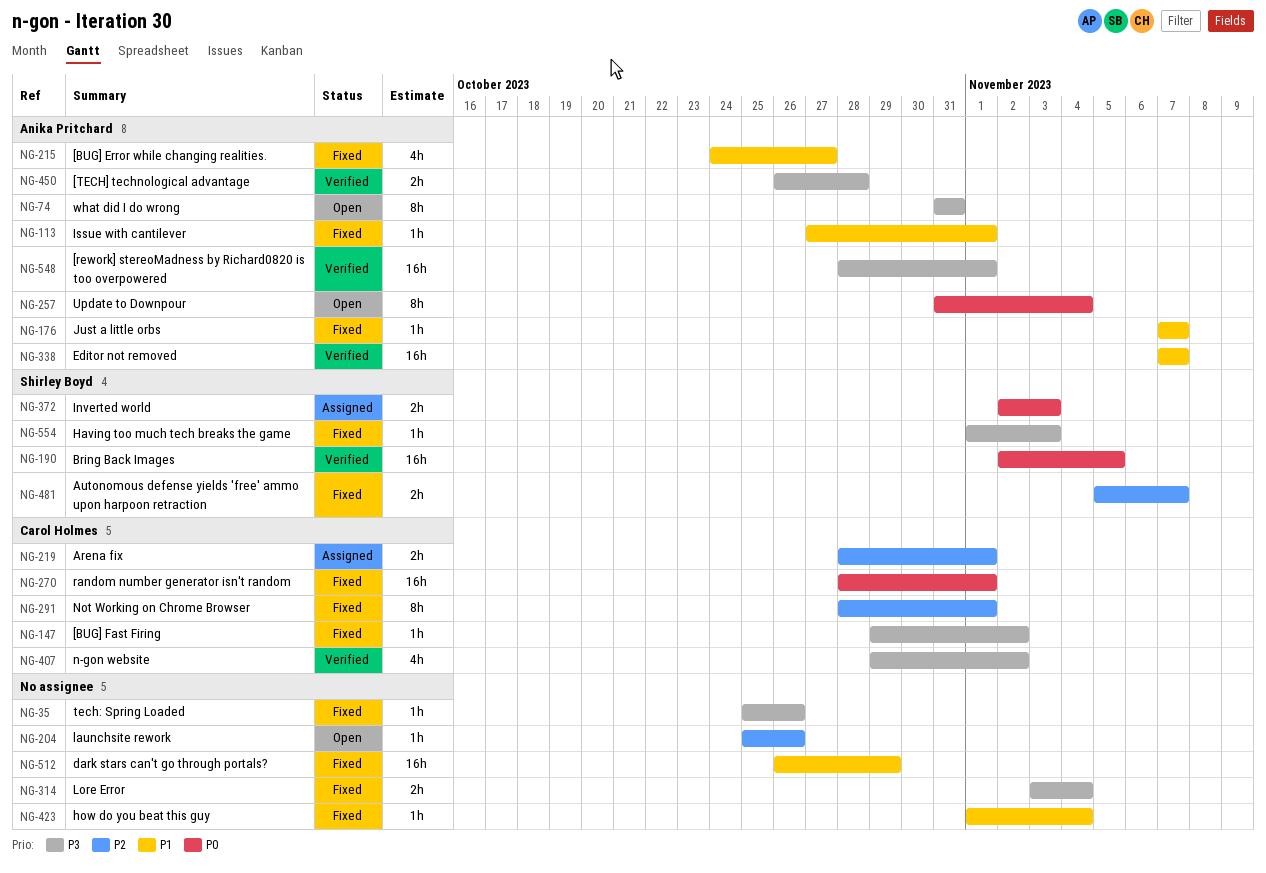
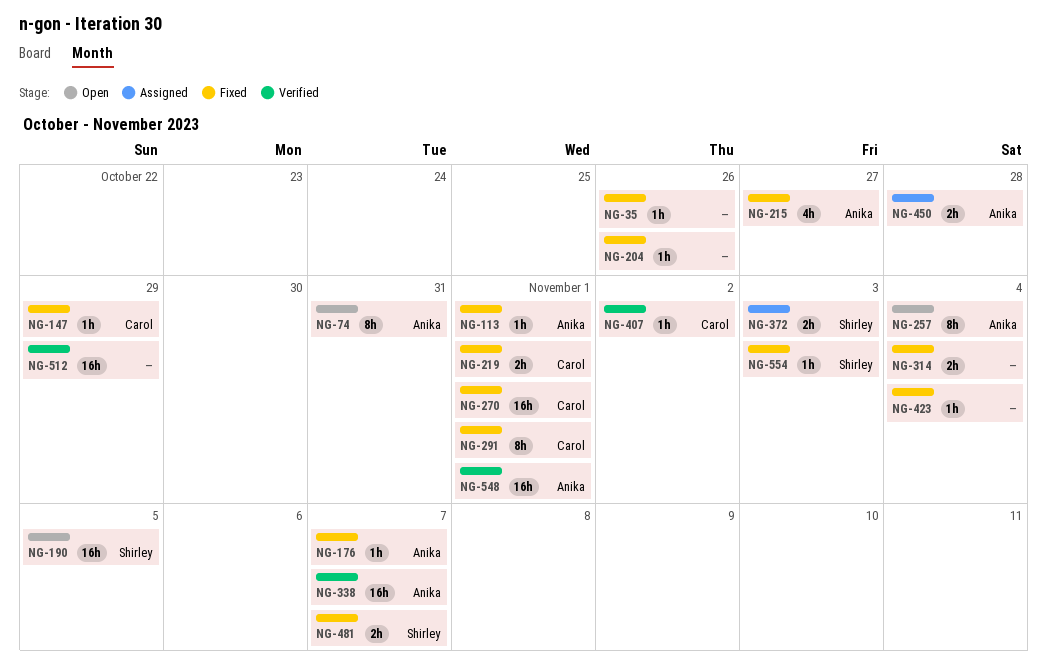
NG-147, due: Nov 2 -> Oct 29
NG-190, status: Verified -> Open
NG-204, status: Open -> Fixed
NG-219, status: Assigned -> Fixed
NG-407, estimate: 4h -> 1h
NG-450, status: Verified -> Assigned
NG-512, status: Fixed -> Verified

